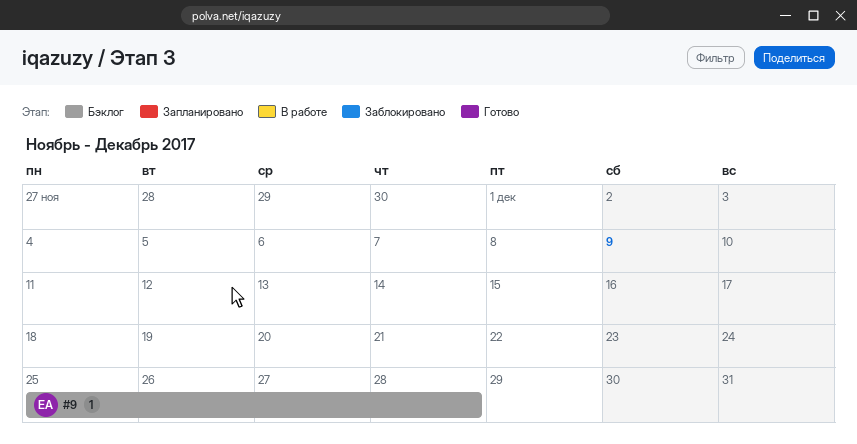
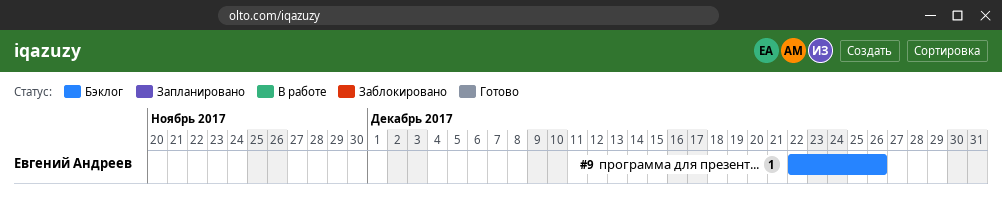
#9, start: Dec 25 -> Dec 22
#9, due: Dec 28 -> Dec 26

